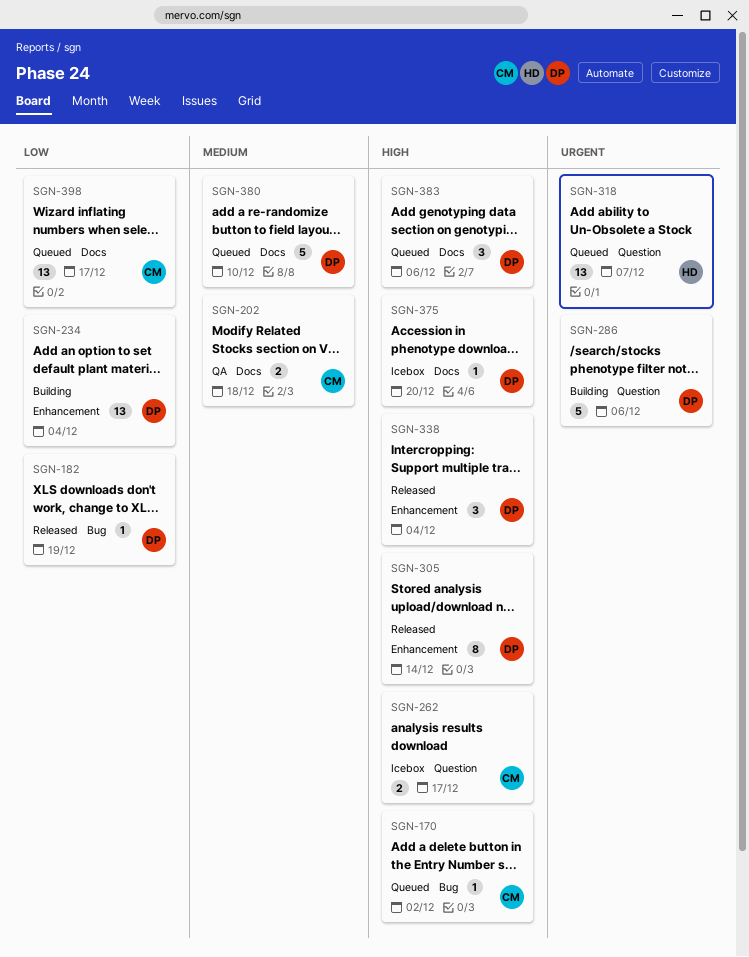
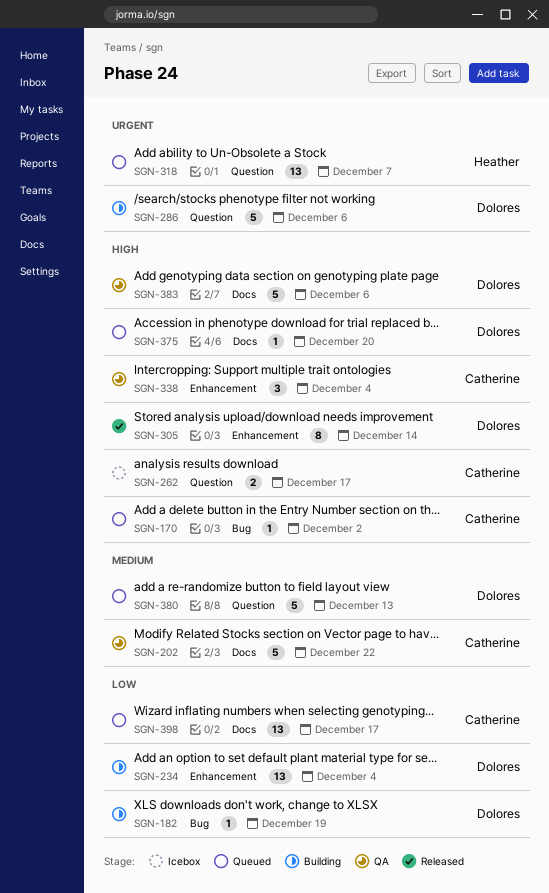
SGN-182, status: Released -> Building
SGN-202, estimate: 2 -> 5
SGN-202, due: Dec 18 -> Dec 22
SGN-338, status: Released -> QA
SGN-338, owner: Dolores -> Catherine
SGN-375, status: Icebox -> Queued
SGN-380, label: Docs -> Question
SGN-380, due: Dec 10 -> Dec 13
SGN-383, status: Queued -> QA
SGN-383, estimate: 3 -> 5

